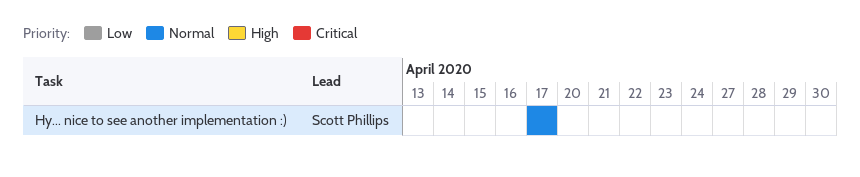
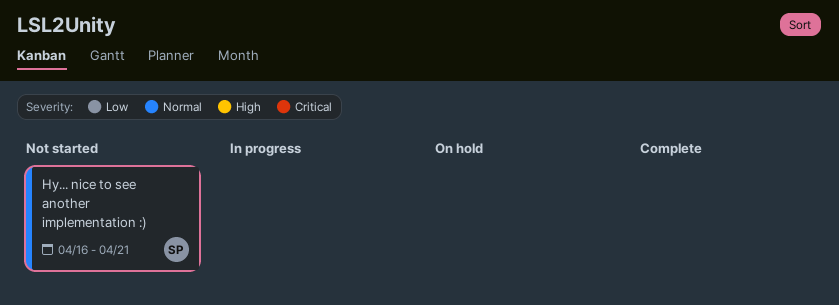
Hy... nice to see another implementation :), start: Apr 17 -> Apr 16
Hy... nice to see another implementation :), due: Apr 17 -> Apr 21

